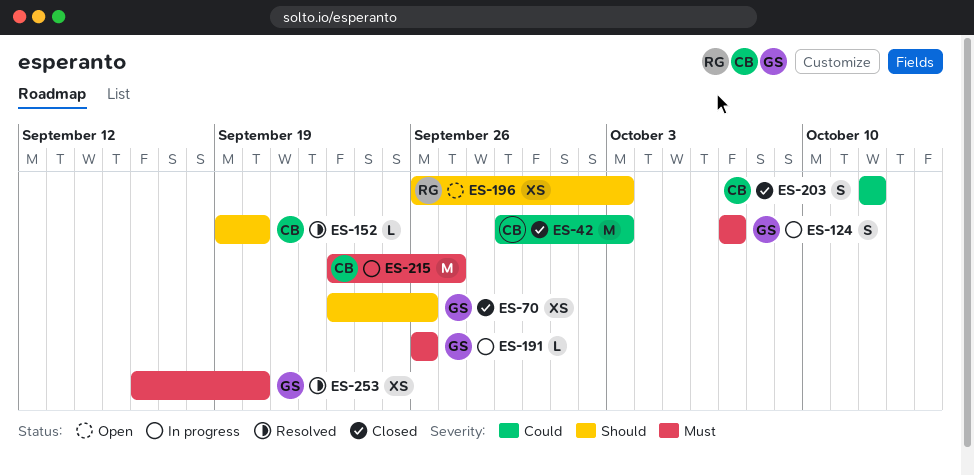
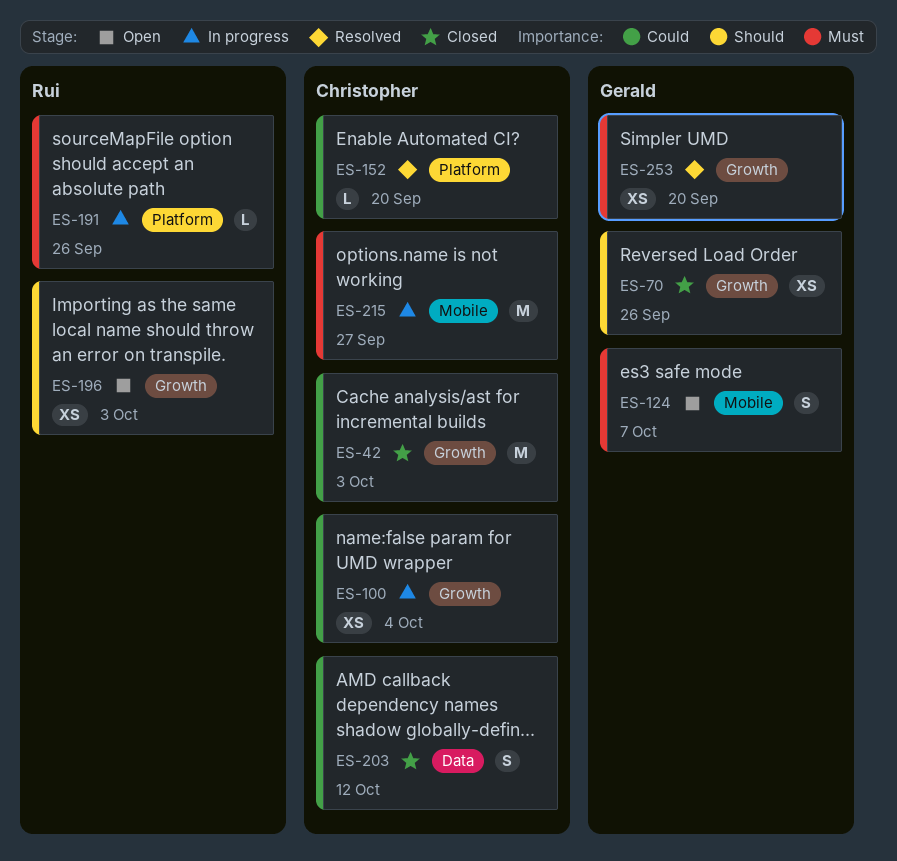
ES-100: none -> present
ES-124, status: In progress -> Open
ES-152, priority: Should -> Could
ES-191, owner: Gerald -> Rui

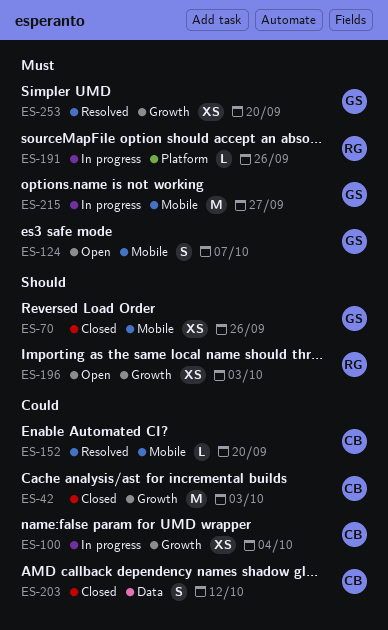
ES-70, label: Growth -> Mobile
ES-152, label: Platform -> Mobile
ES-215, owner: Christopher -> Gerald

